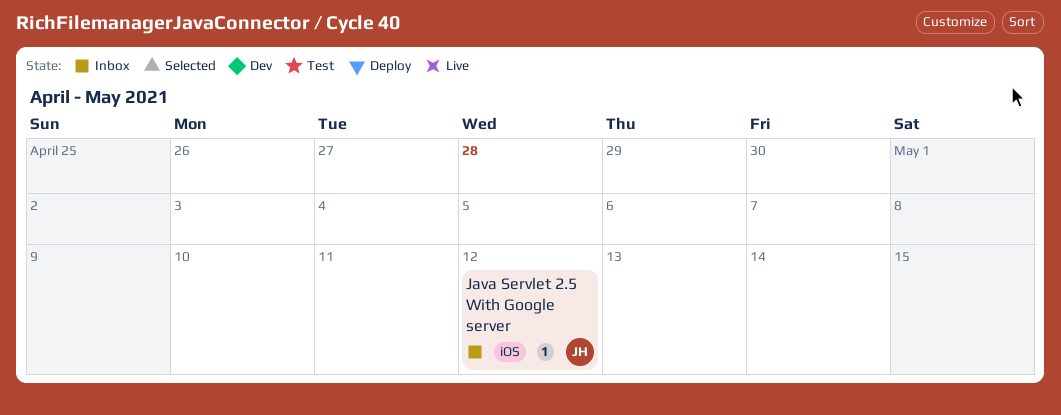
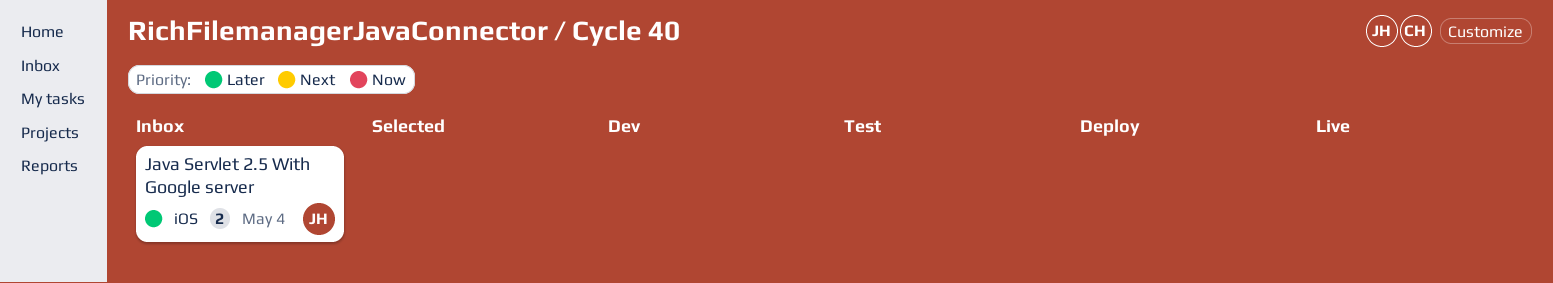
Java Servlet 2.5 With Google server, estimate: 1 -> 2
Java Servlet 2.5 With Google server, due: May 12 -> May 4

